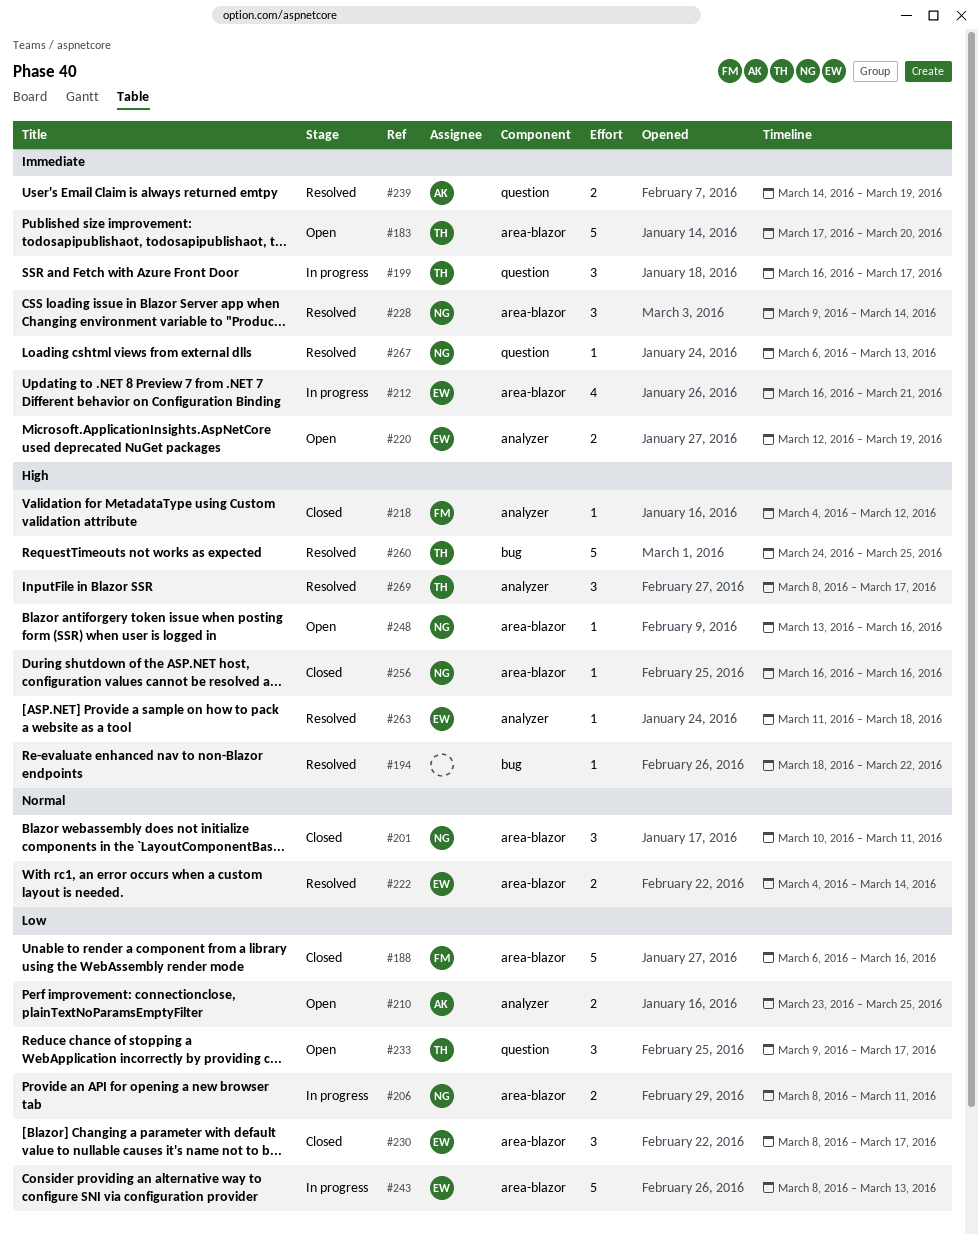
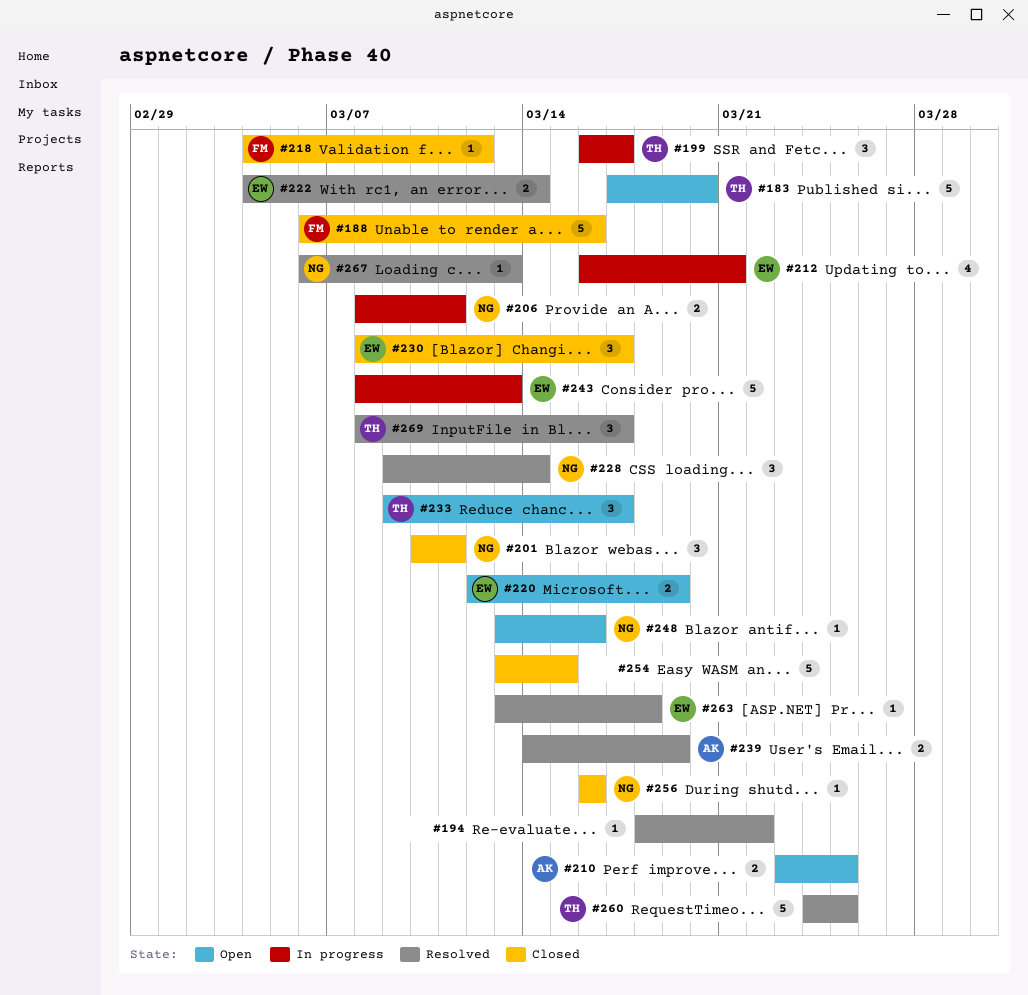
#254: none -> present
#263, start: Mar 11 -> Mar 13

